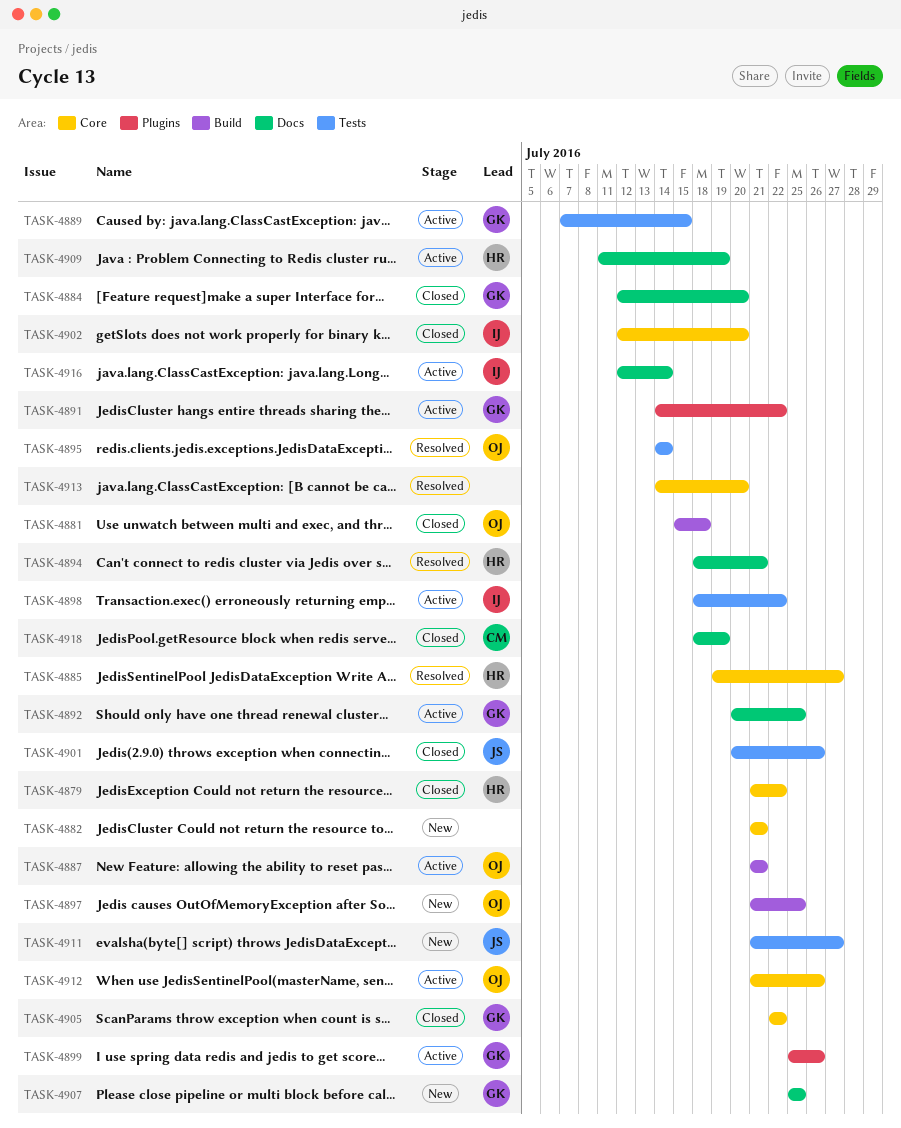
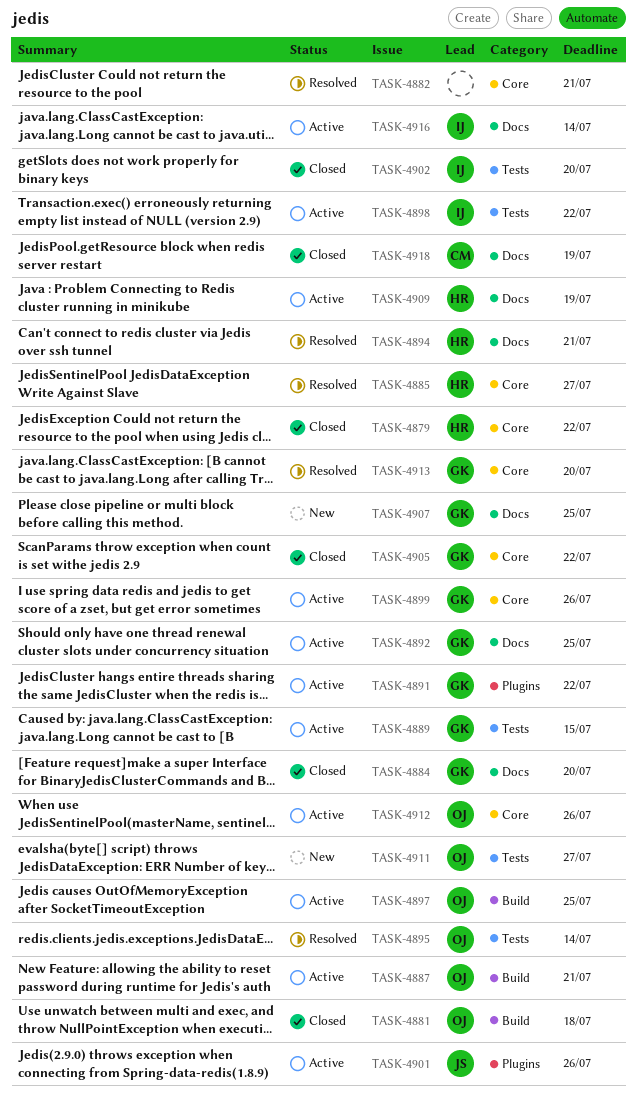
TASK-4882, status: New -> Resolved
TASK-4897, status: New -> Active
TASK-4899, label: Plugins -> Core
TASK-4901, status: Closed -> Active
TASK-4901, label: Tests -> Plugins
TASK-4902, label: Core -> Tests
TASK-4911, owner: JS -> OJ
TASK-4913, owner: none -> GK

